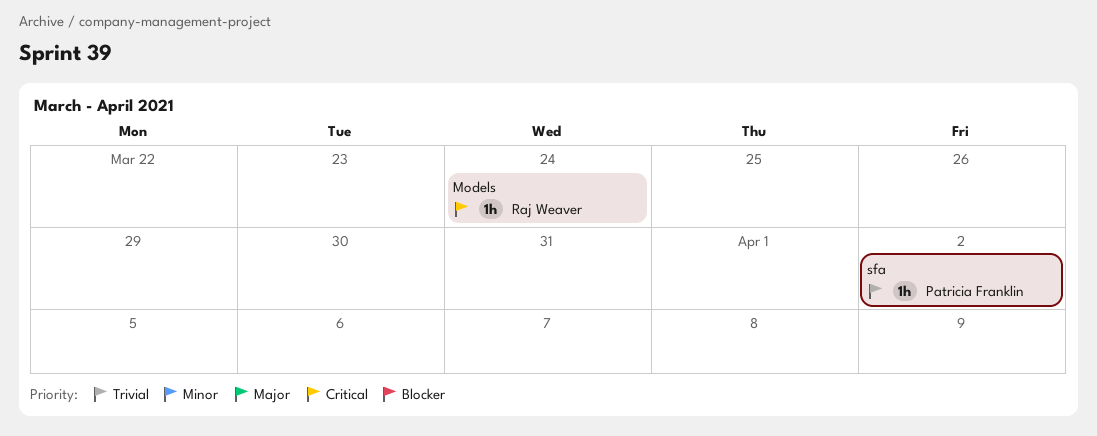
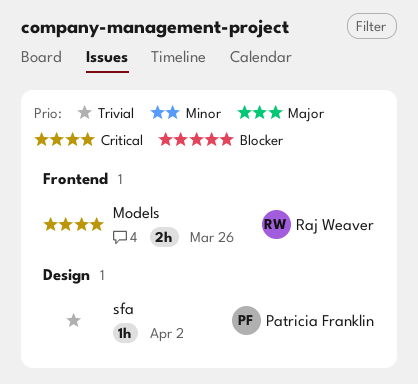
Models, estimate: 1h -> 2h
Models, due: Mar 24 -> Mar 26

